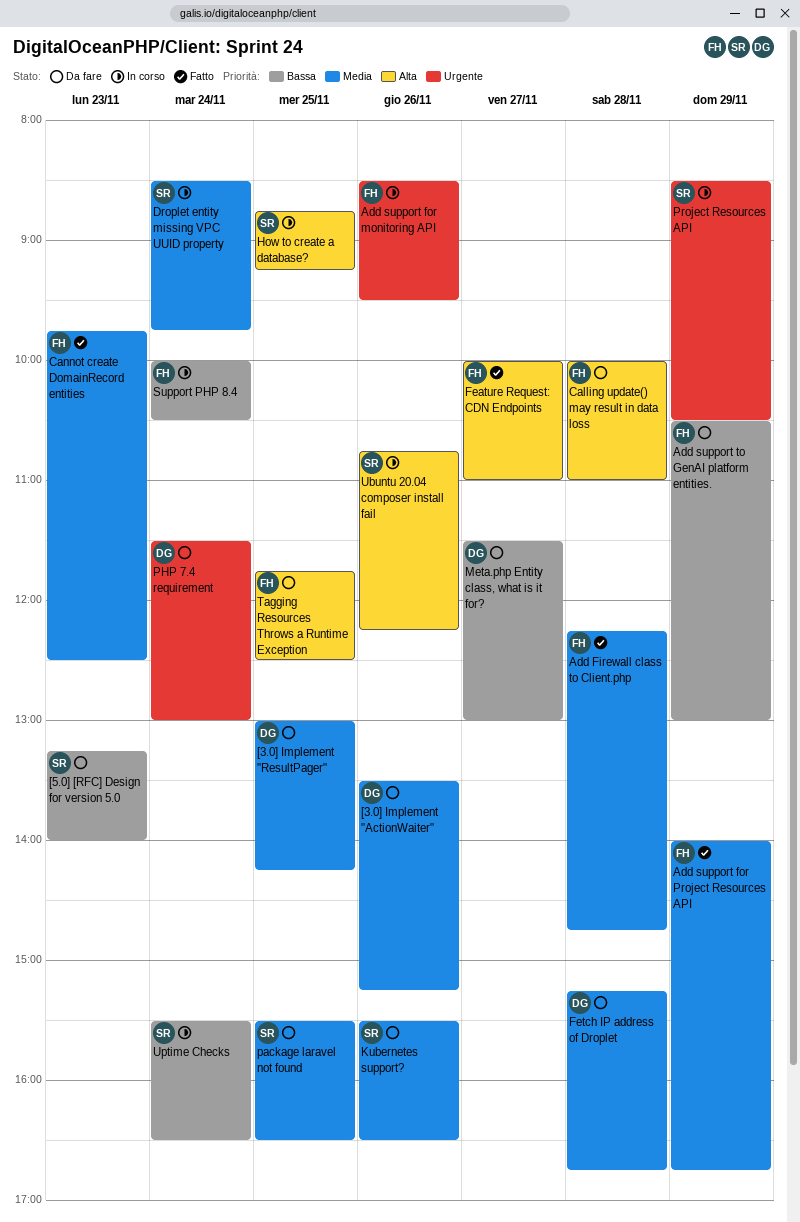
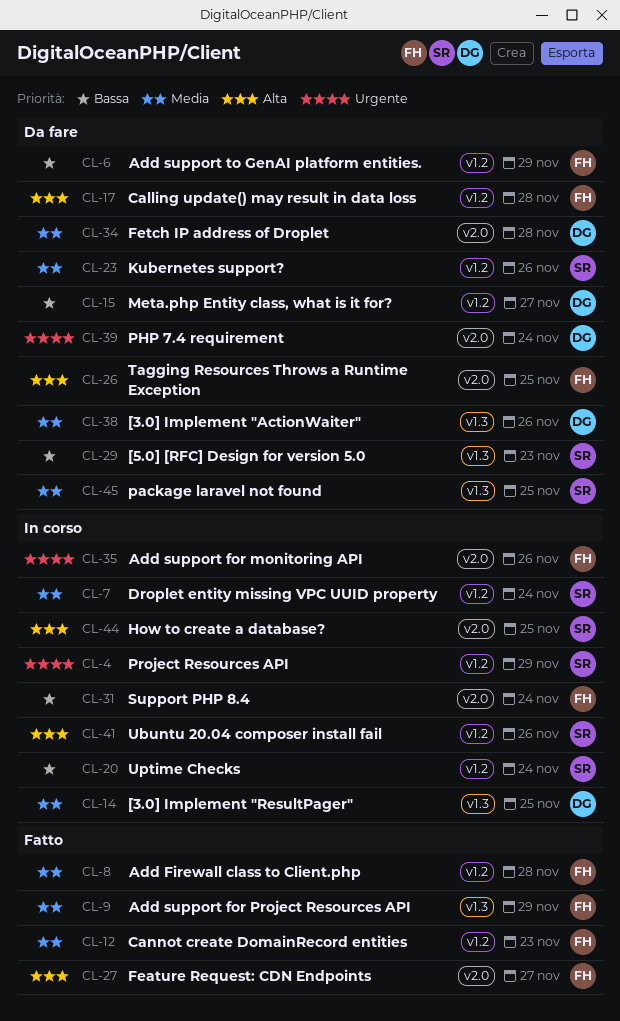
[3.0] Implement "ResultPager", status: Da fare -> In corso

